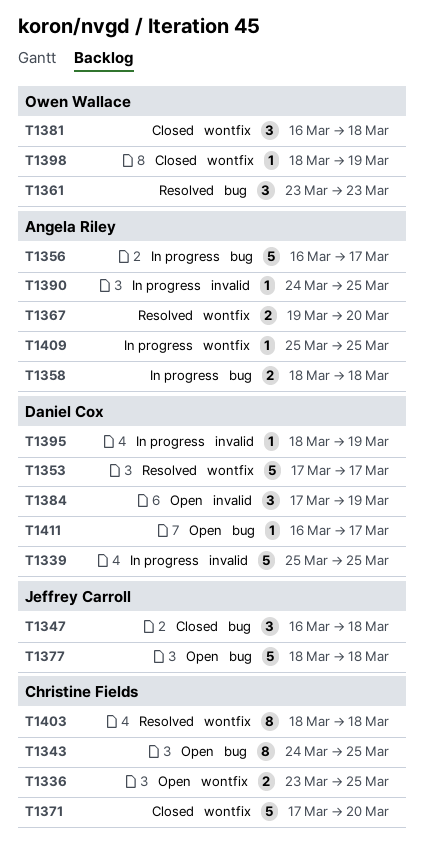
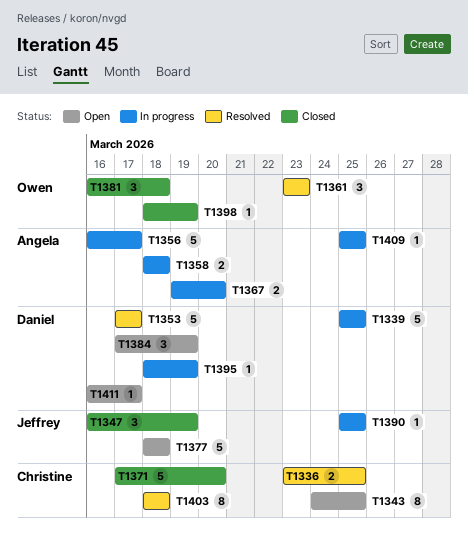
T1336, status: Open -> Resolved
T1347, due: Mar 18 -> Mar 19
T1367, status: Resolved -> In progress
T1390, owner: Angela Riley -> Jeffrey Carroll
T1390, start: Mar 24 -> Mar 25

